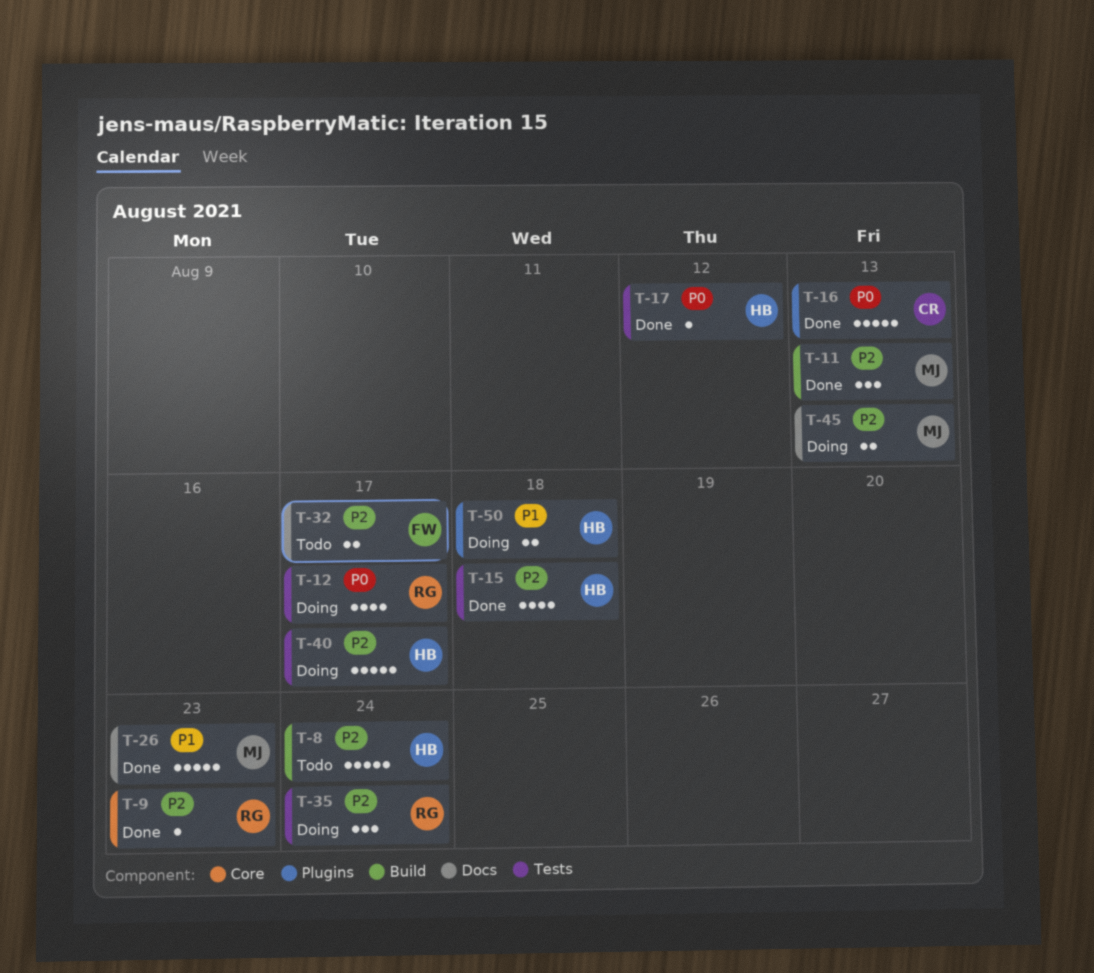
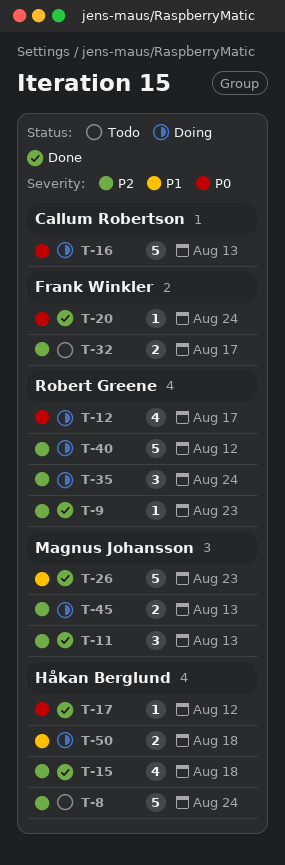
T-16, status: Done -> Doing
T-20: none -> present
T-40, owner: Håkan Berglund -> Robert Greene
T-40, due: Aug 17 -> Aug 12

